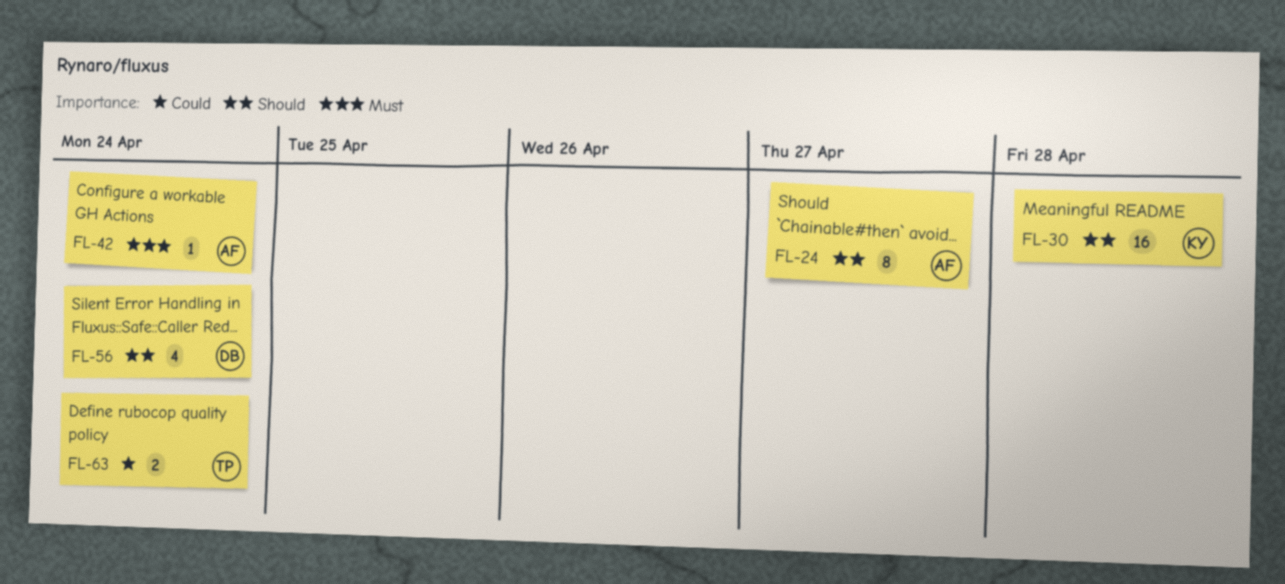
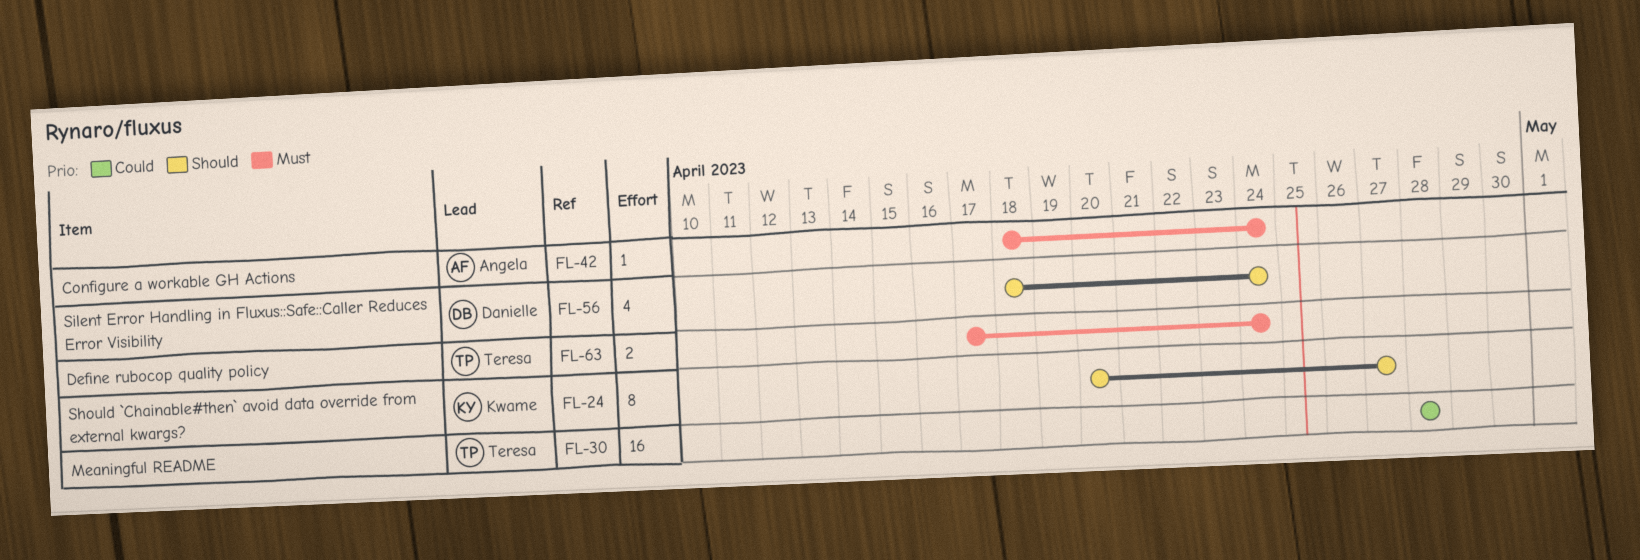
FL-24, owner: Angela -> Kwame
FL-30, owner: Kwame -> Teresa
FL-30, priority: Should -> Could
FL-63, priority: Could -> Must

